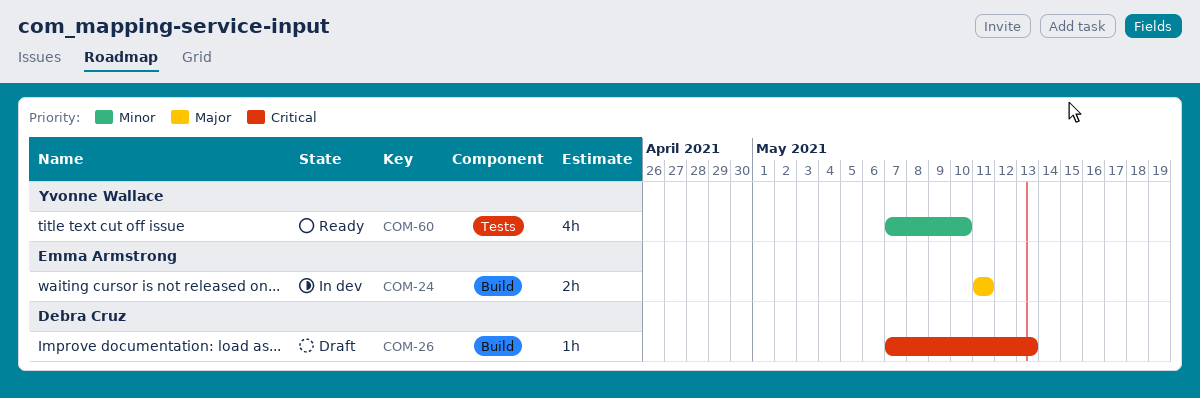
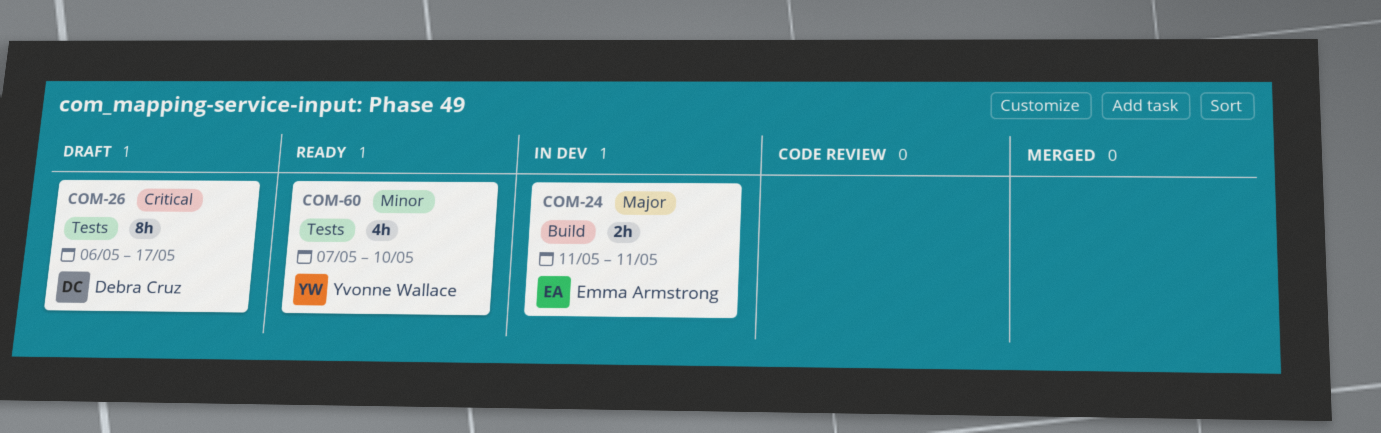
COM-26, label: Build -> Tests
COM-26, estimate: 1h -> 8h
COM-26, start: May 7 -> May 6
COM-26, due: May 13 -> May 17

